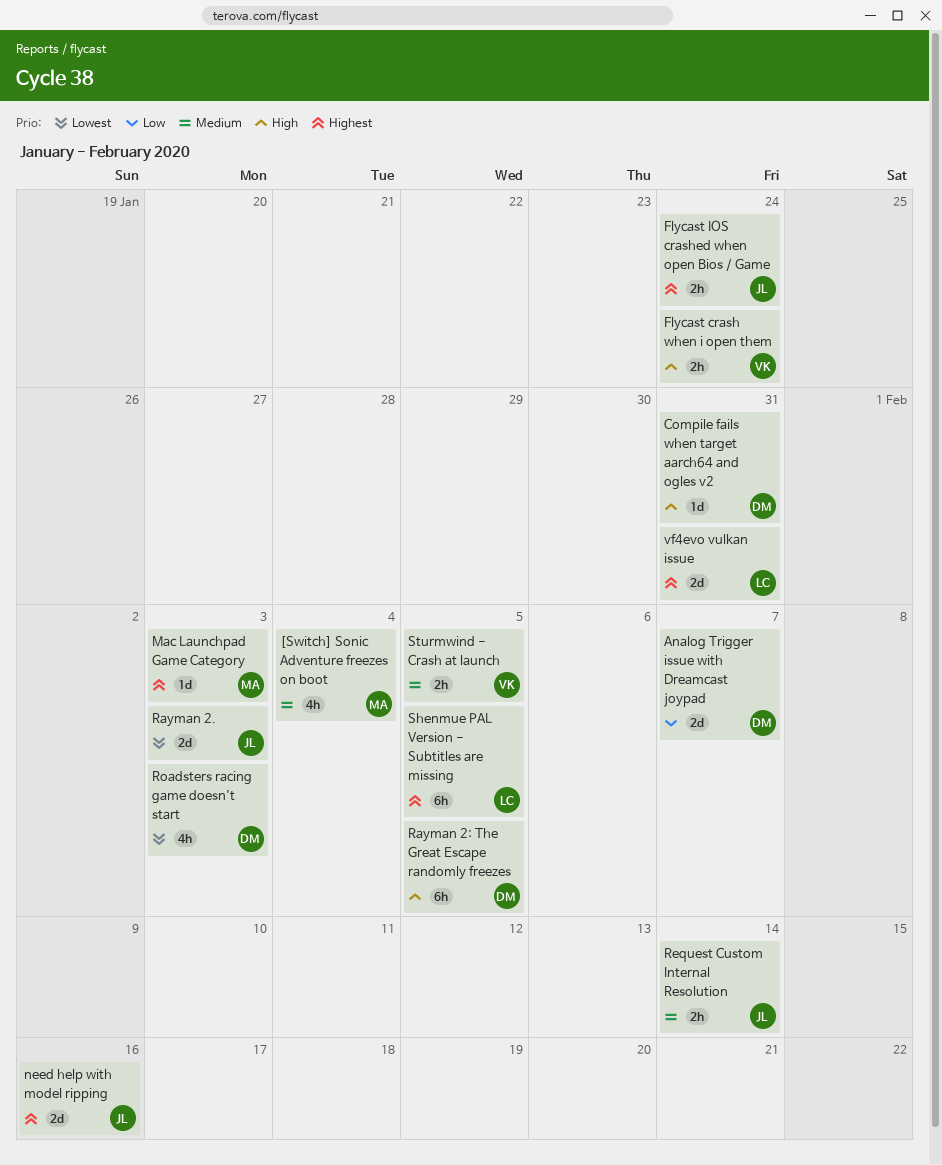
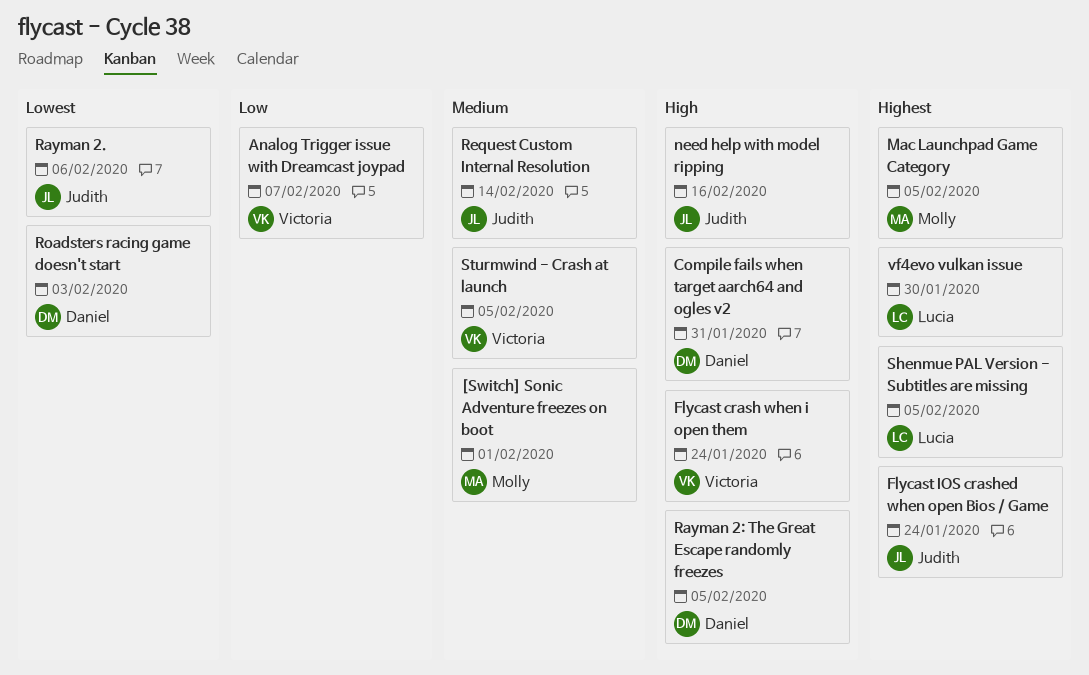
[Switch] Sonic Adventure freezes on boot, due: Feb 4 -> Feb 1
Analog Trigger issue with Dreamcast joypad, owner: Daniel -> Victoria
Mac Launchpad Game Category, due: Feb 3 -> Feb 5
need help with model ripping, priority: Highest -> High
Rayman 2., due: Feb 3 -> Feb 6
vf4evo vulkan issue, due: Jan 31 -> Jan 30

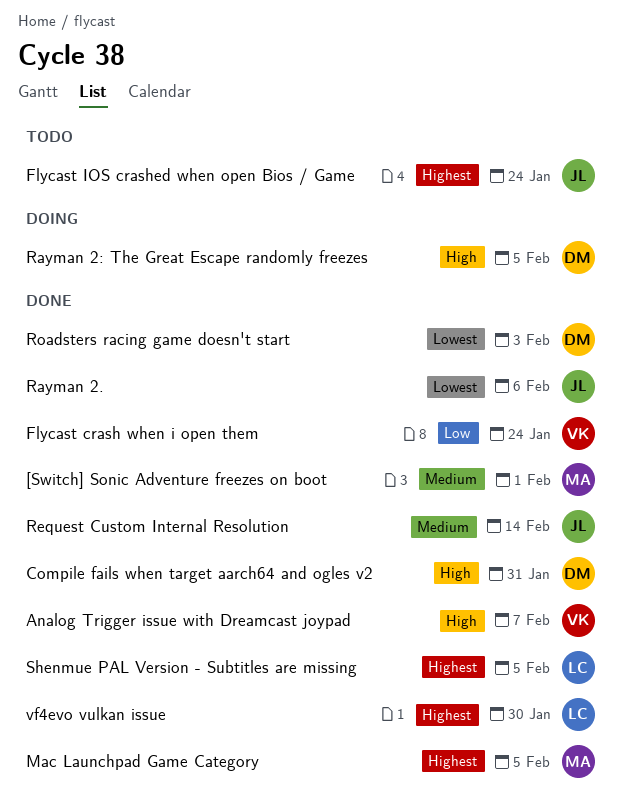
Analog Trigger issue with Dreamcast joypad, priority: Low -> High
Flycast crash when i open them, priority: High -> Low
need help with model ripping: present -> none
Sturmwind - Crash at launch: present -> none

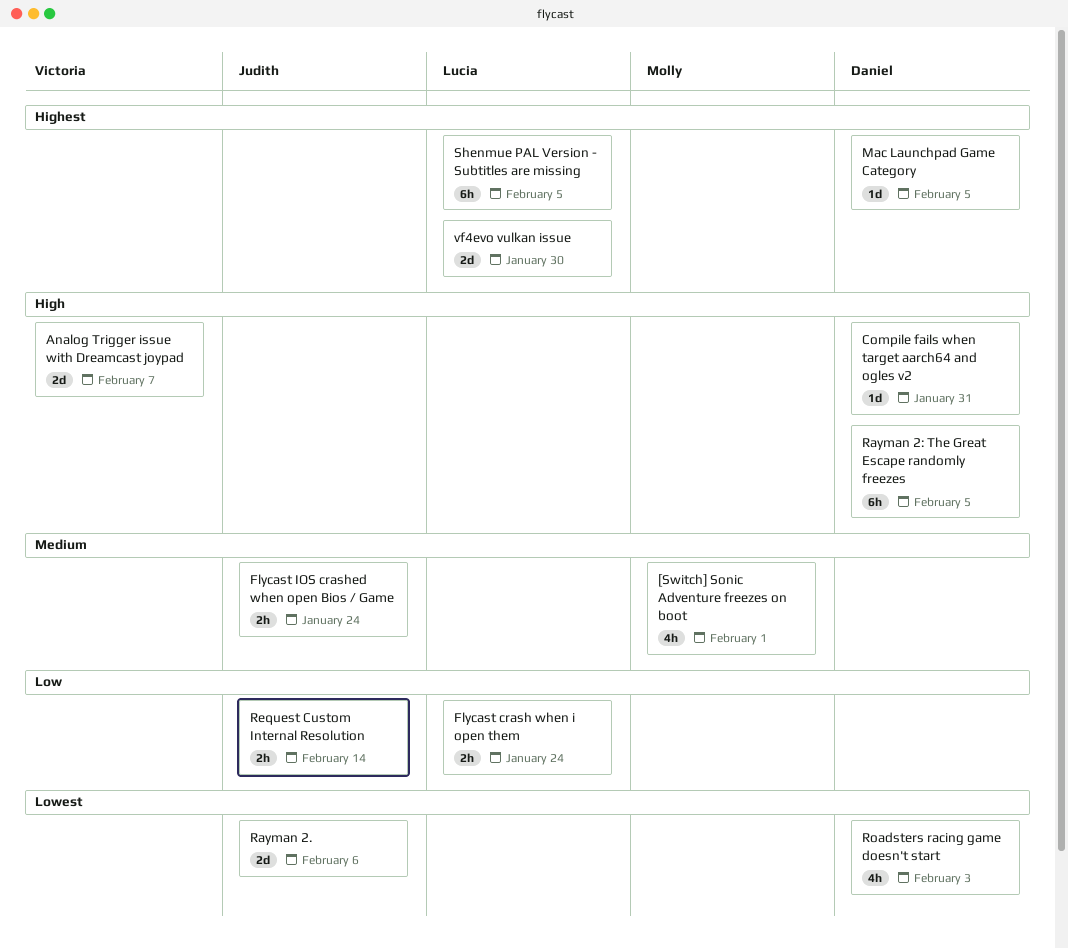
Flycast crash when i open them, owner: Victoria -> Lucia
Flycast IOS crashed when open Bios / Game, priority: Highest -> Medium
Mac Launchpad Game Category, owner: Molly -> Daniel
Request Custom Internal Resolution, priority: Medium -> Low

